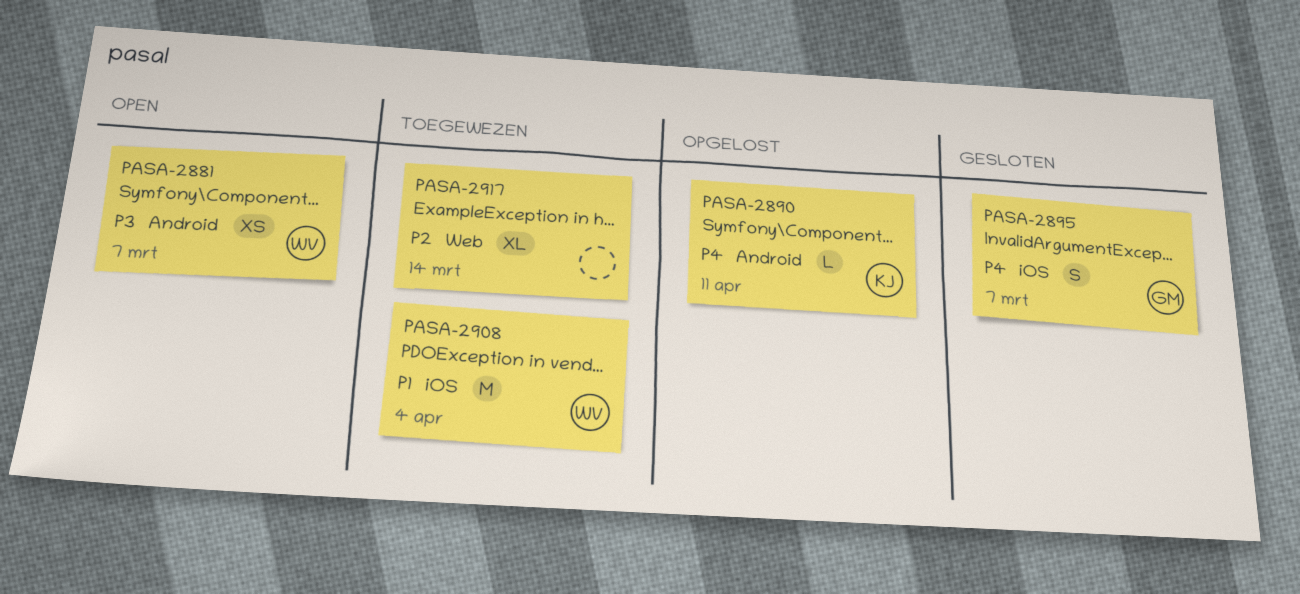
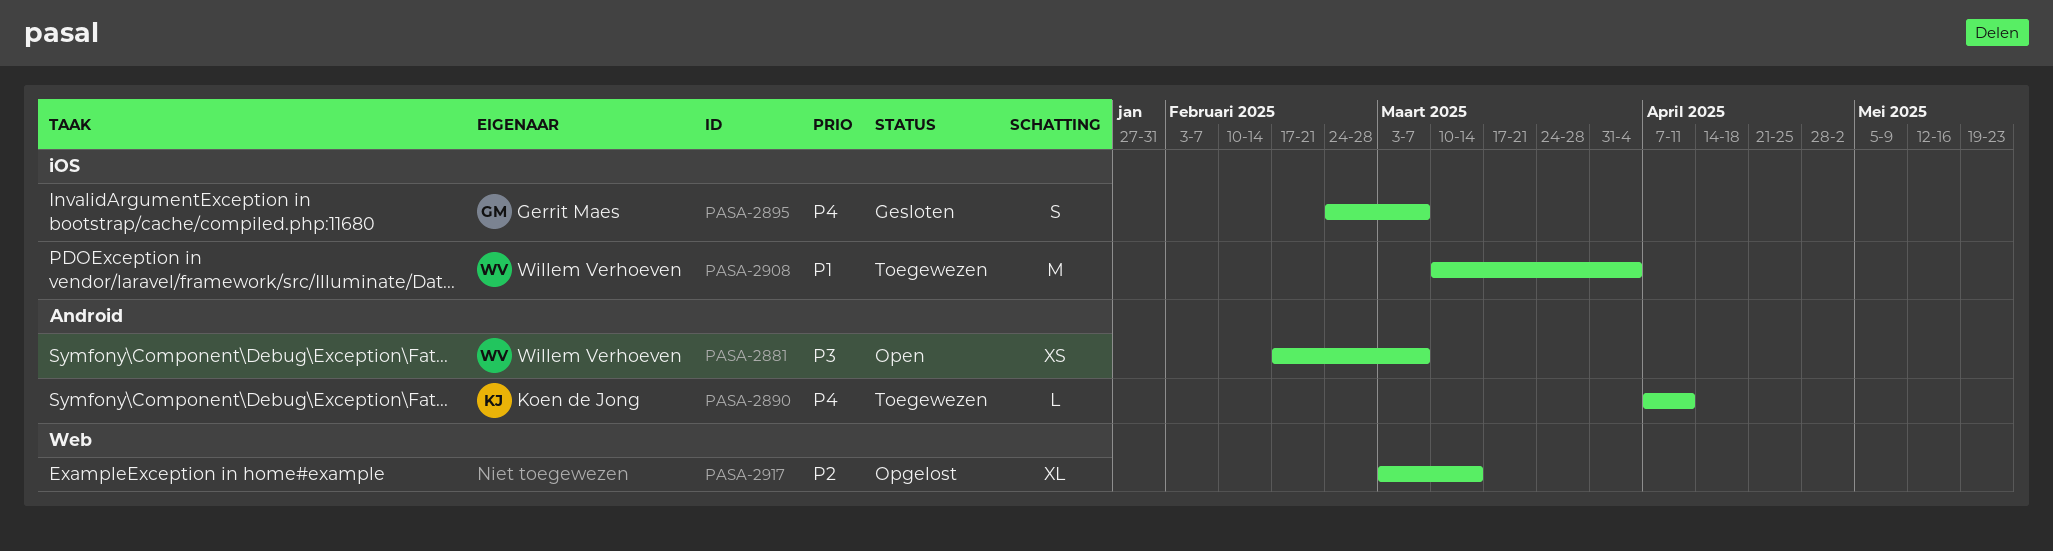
PASA-2890, status: Opgelost -> Toegewezen
PASA-2917, status: Toegewezen -> Opgelost

